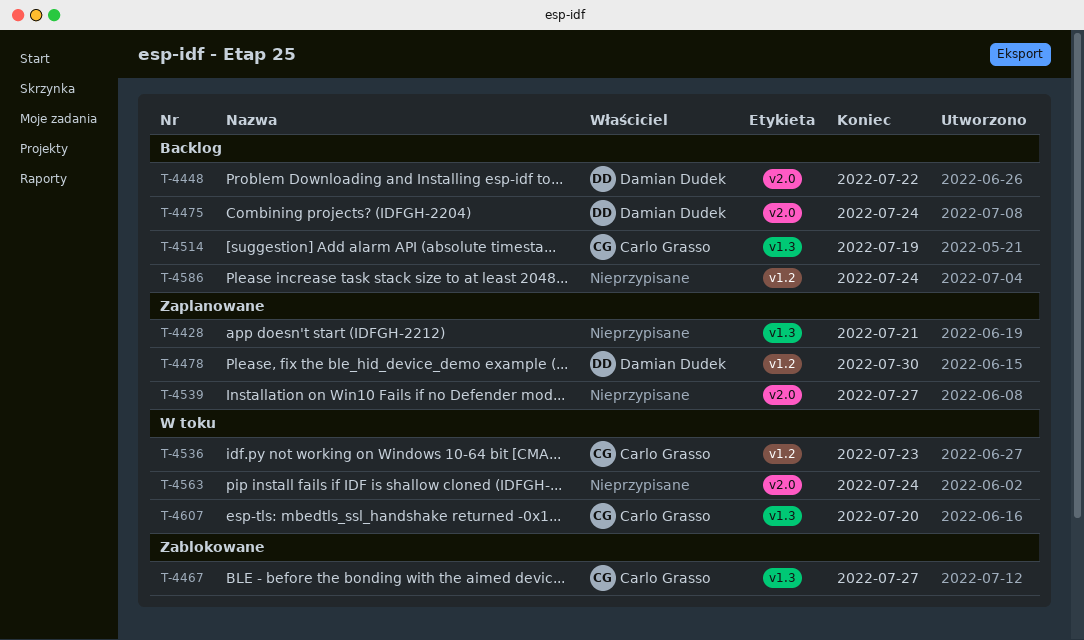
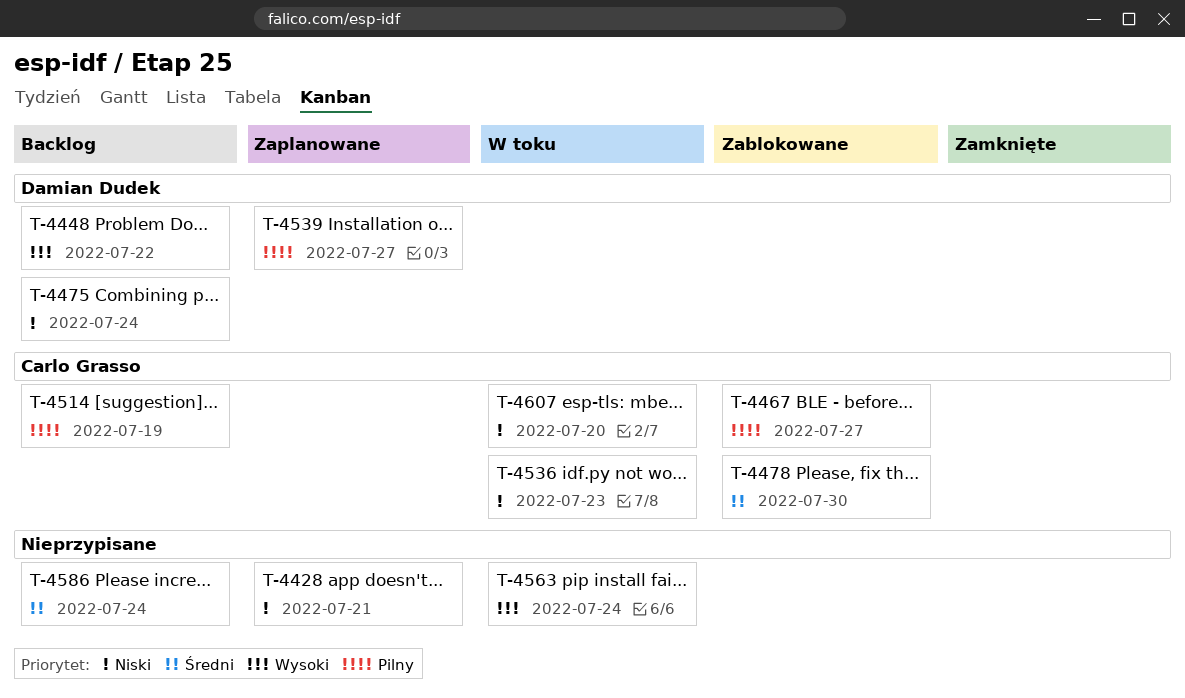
T-4478, status: Zaplanowane -> Zablokowane
T-4478, owner: Damian Dudek -> Carlo Grasso
T-4539, owner: none -> Damian Dudek

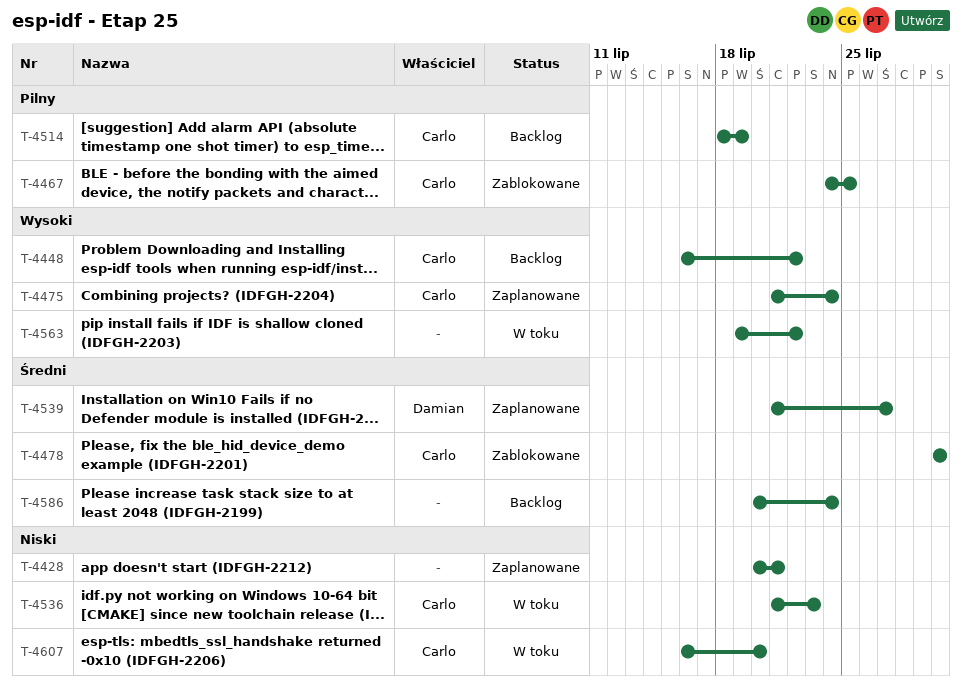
T-4448, owner: Damian Dudek -> Carlo Grasso
T-4467, due: Jul 27 -> Jul 25
T-4475, status: Backlog -> Zaplanowane
T-4475, owner: Damian Dudek -> Carlo Grasso
T-4475, priority: Niski -> Wysoki
T-4539, priority: Pilny -> Średni
T-4563, due: Jul 24 -> Jul 22

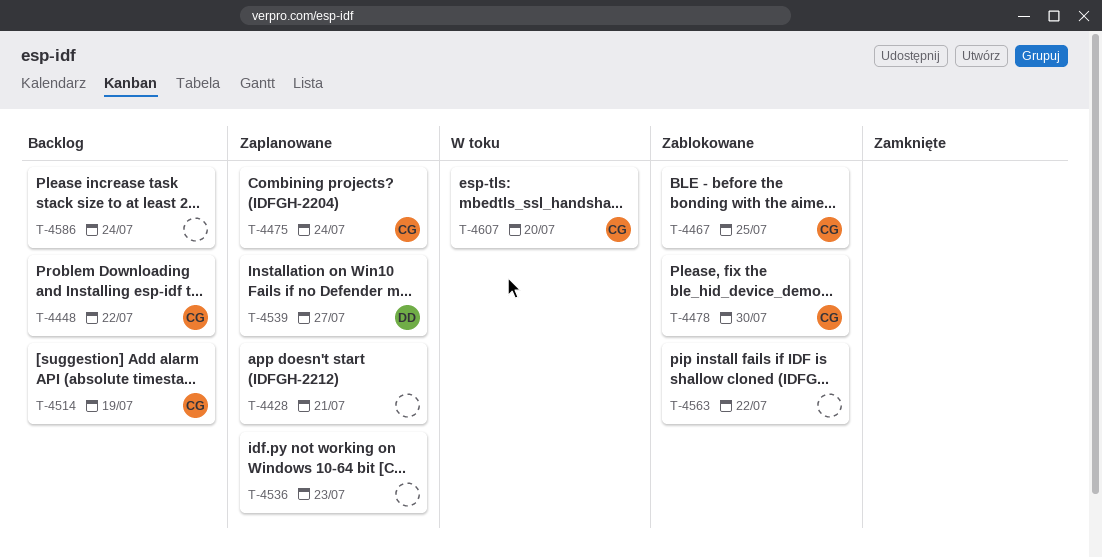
T-4536, status: W toku -> Zaplanowane
T-4536, owner: Carlo -> none
T-4563, status: W toku -> Zablokowane

